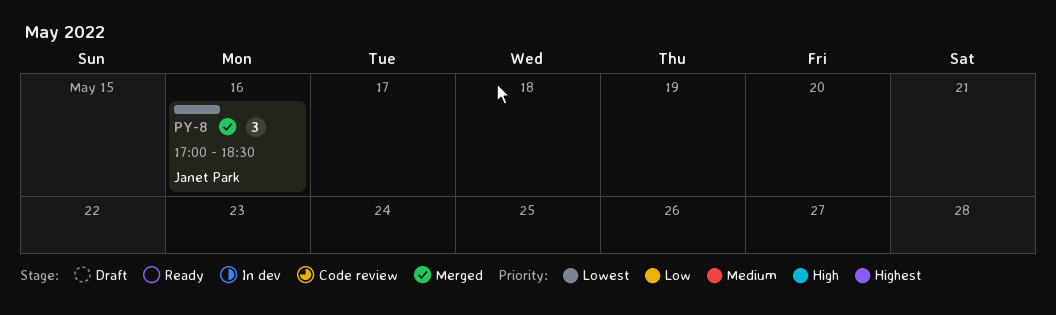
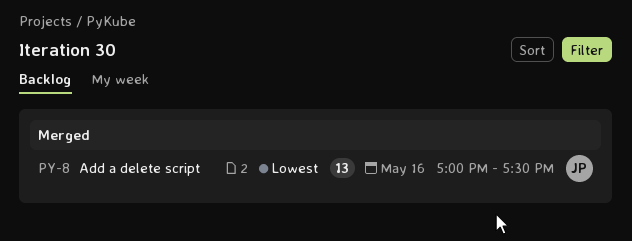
PY-8, estimate: 3 -> 13
PY-8, ends: 18:30 -> 17:30

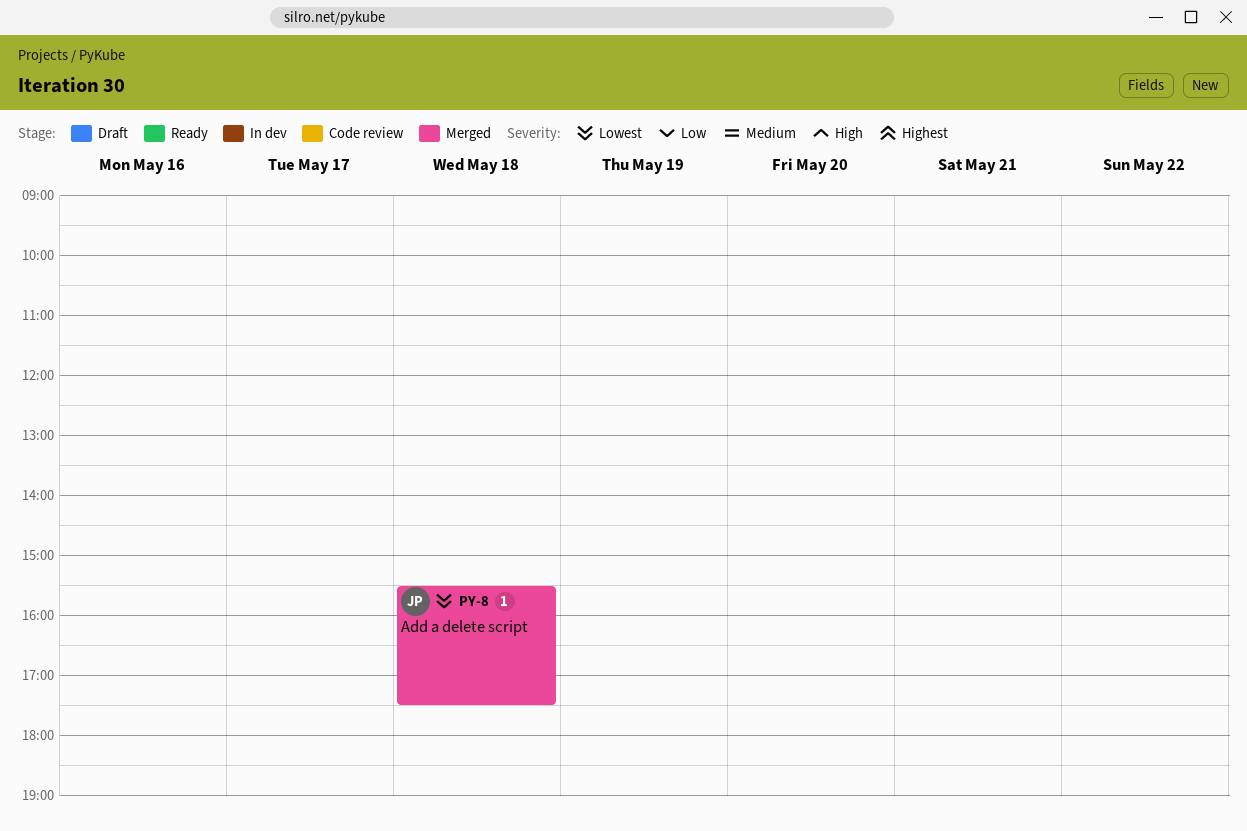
PY-8, estimate: 13 -> 1
PY-8, day: May 16 -> May 18
PY-8, begins: 17:00 -> 15:30

